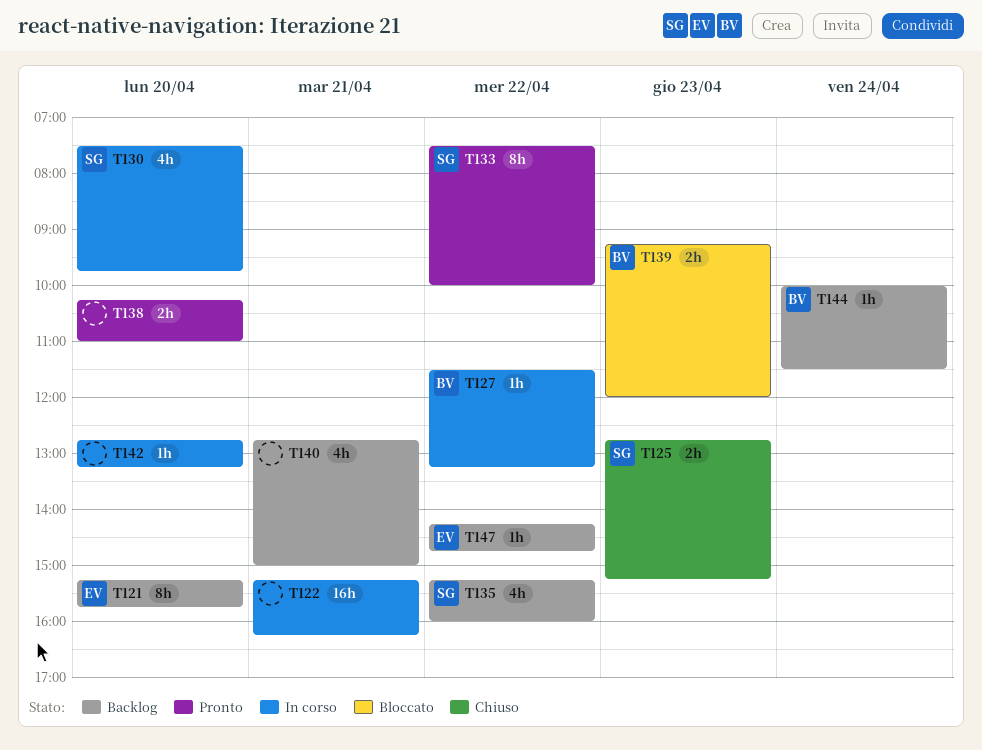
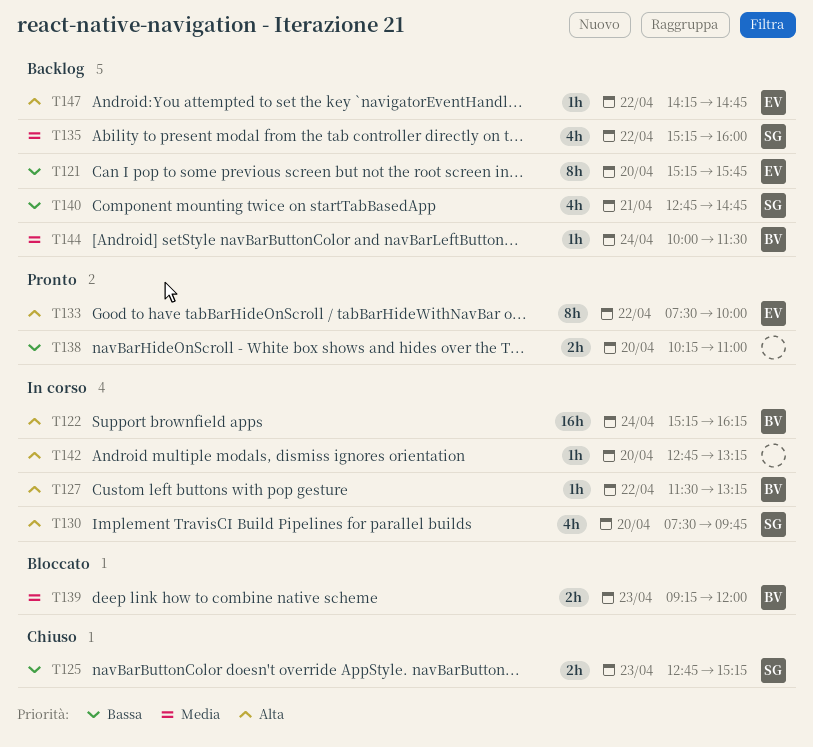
T122, owner: none -> BV
T122, day: Apr 21 -> Apr 24
T133, owner: SG -> EV
T140, owner: none -> SG
T140, ends: 15:00 -> 14:45

